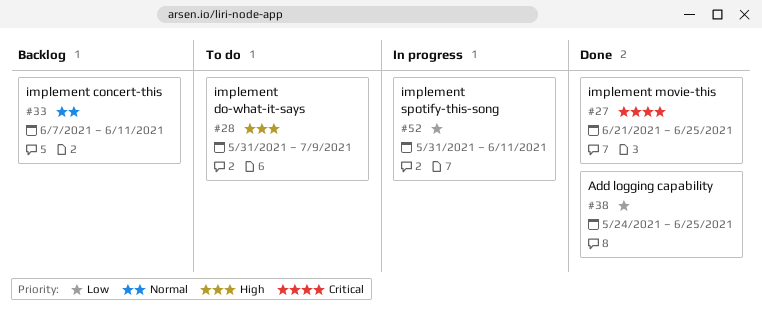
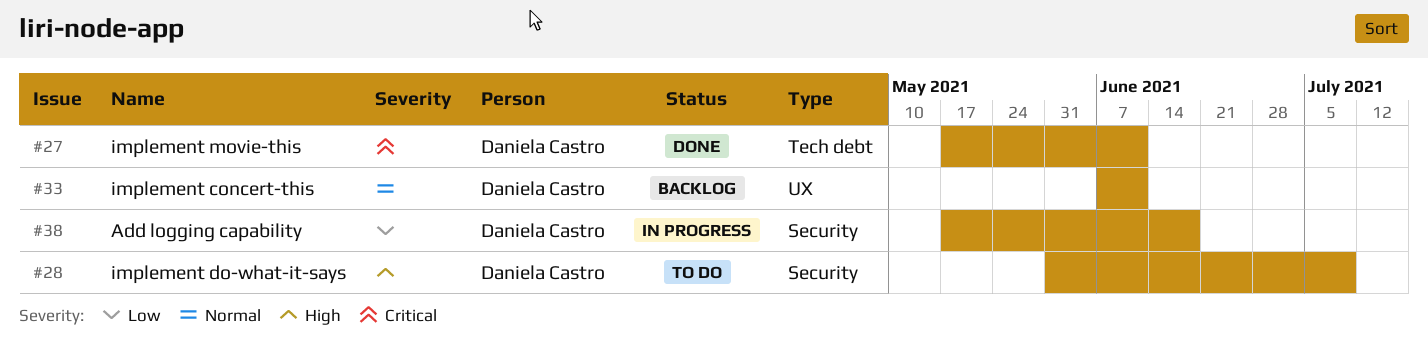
#27, start: Jun 21 -> May 17
#27, due: Jun 25 -> Jun 11
#38, status: Done -> In progress
#38, start: May 24 -> May 17
#38, due: Jun 25 -> Jun 18
#52: present -> none

